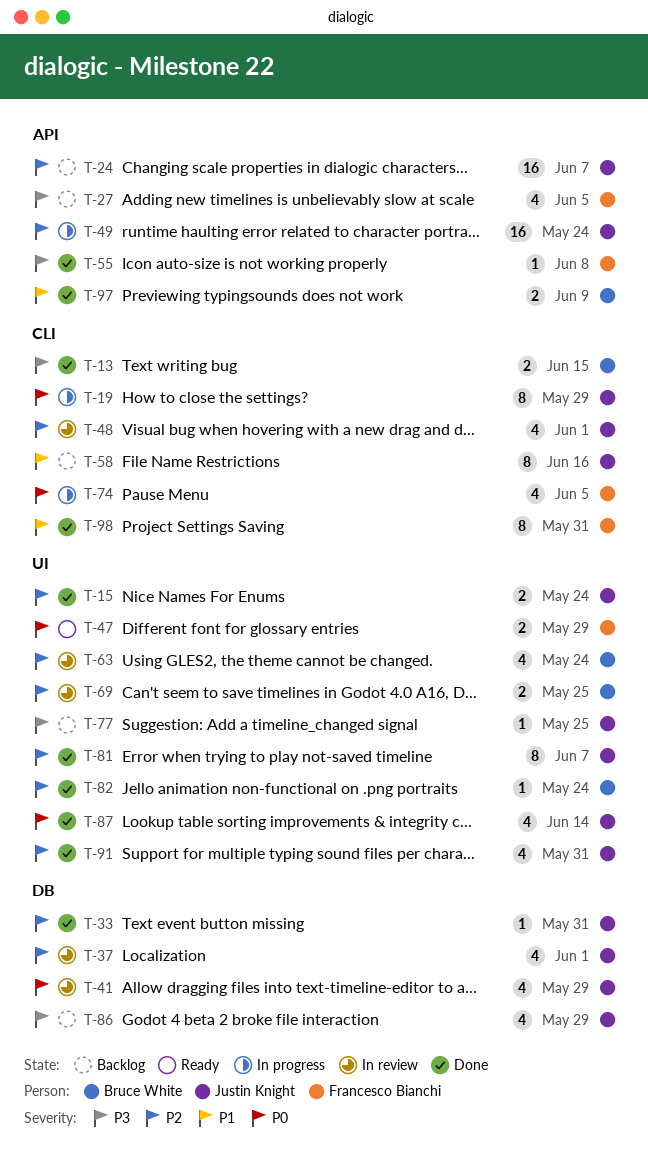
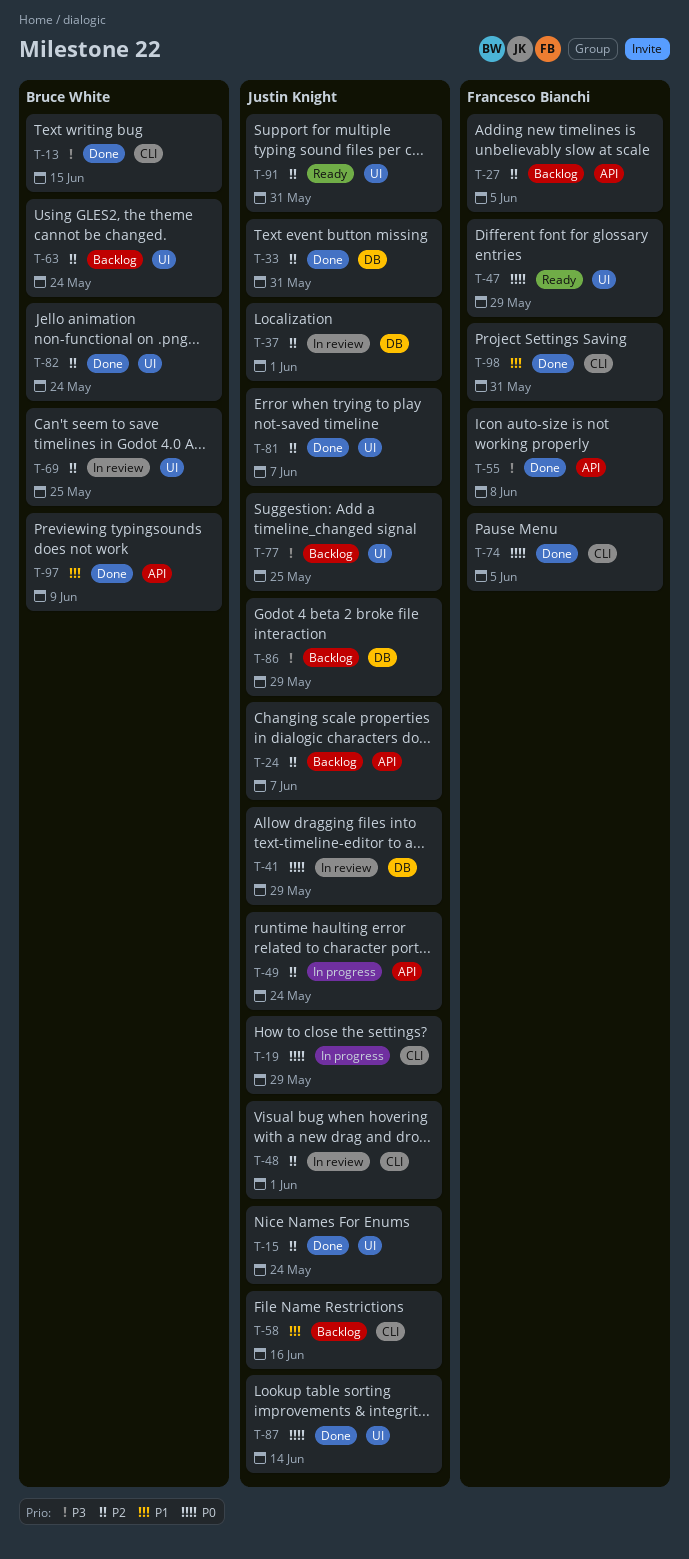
T-27, priority: P3 -> P2
T-63, status: In review -> Backlog
T-74, status: In progress -> Done
T-91, status: Done -> Ready

